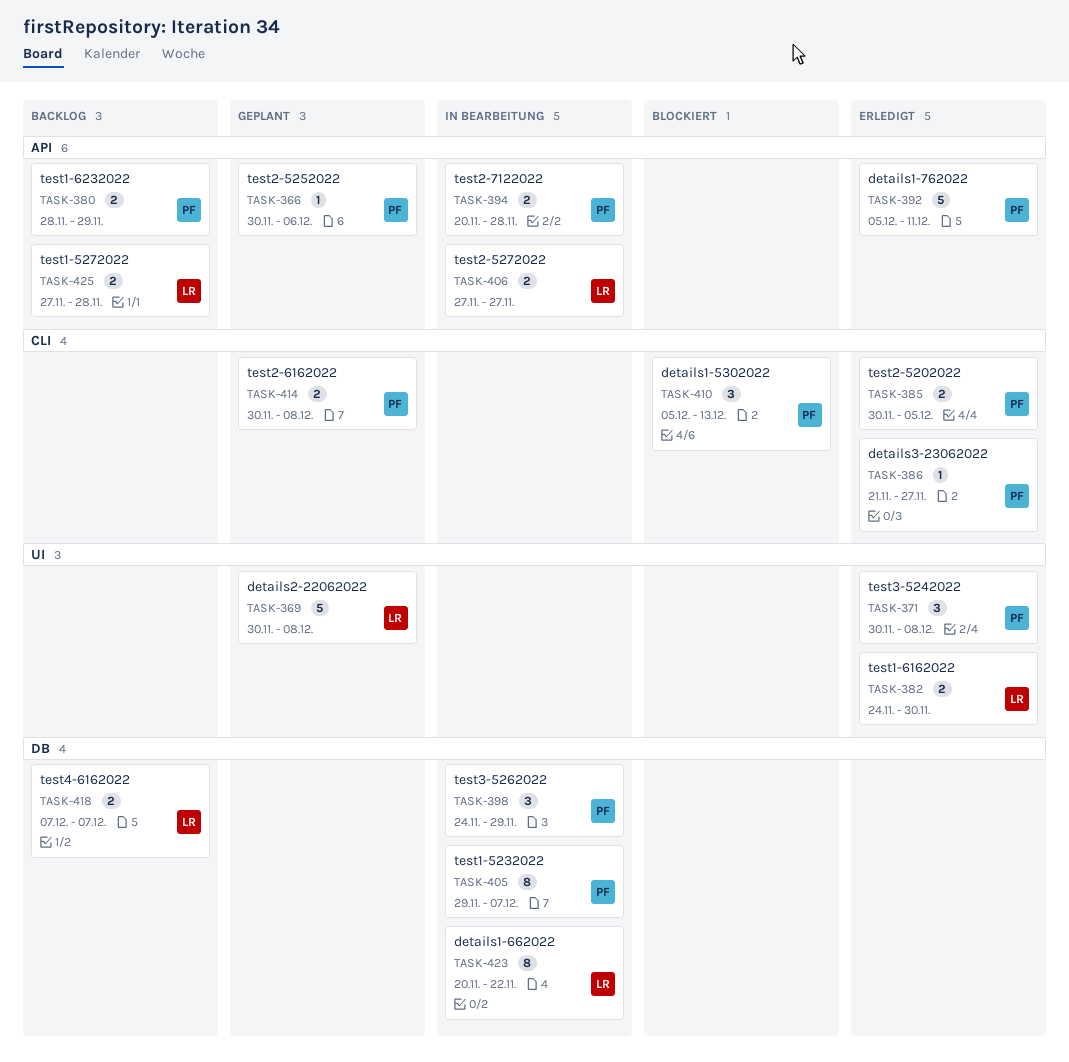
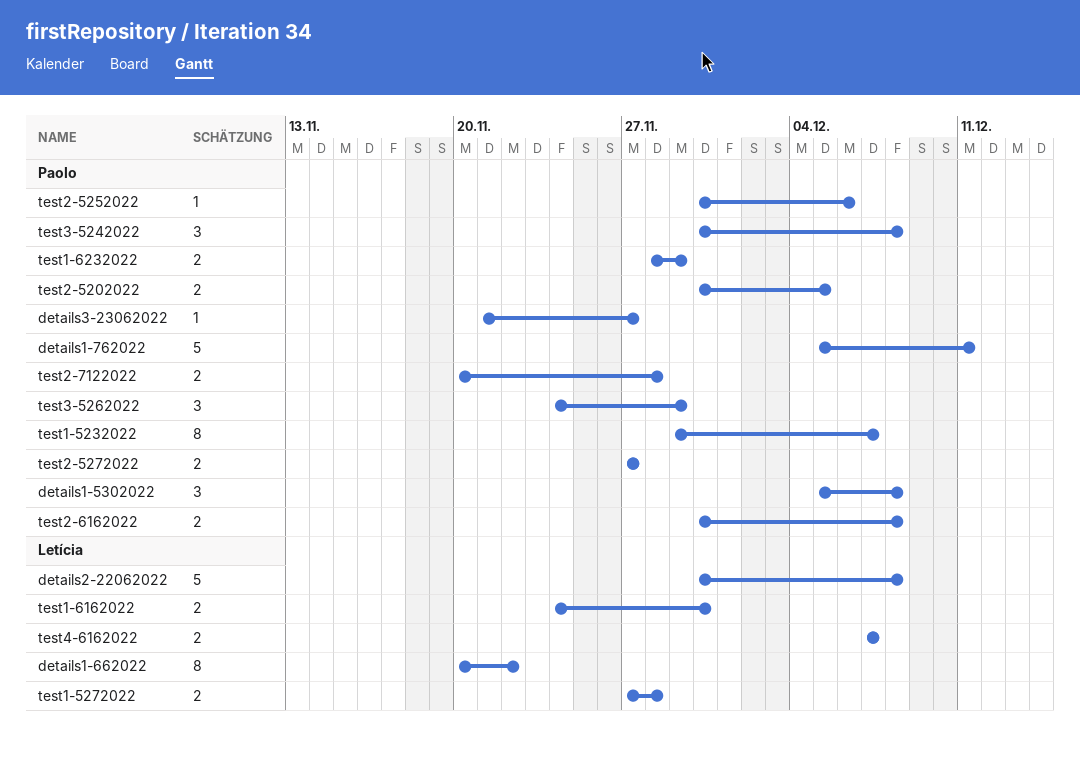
details1-5302022, due: Dec 13 -> Dec 8
test2-5272022, owner: Letícia -> Paolo

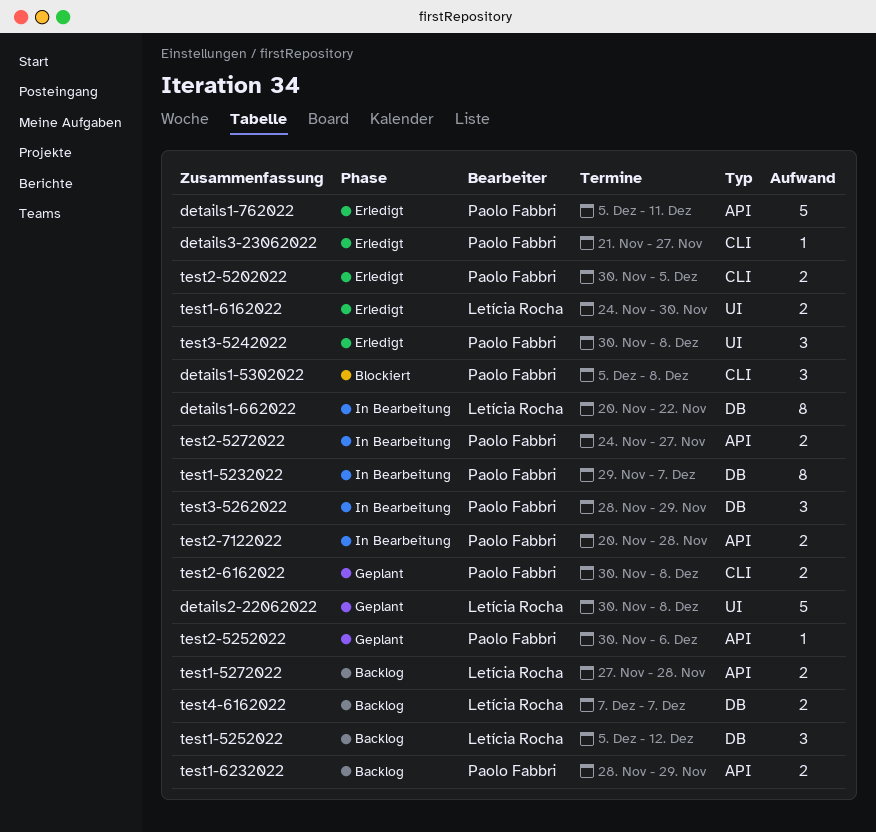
test1-5252022: none -> present
test2-5272022, start: Nov 27 -> Nov 24
test3-5262022, start: Nov 24 -> Nov 28

